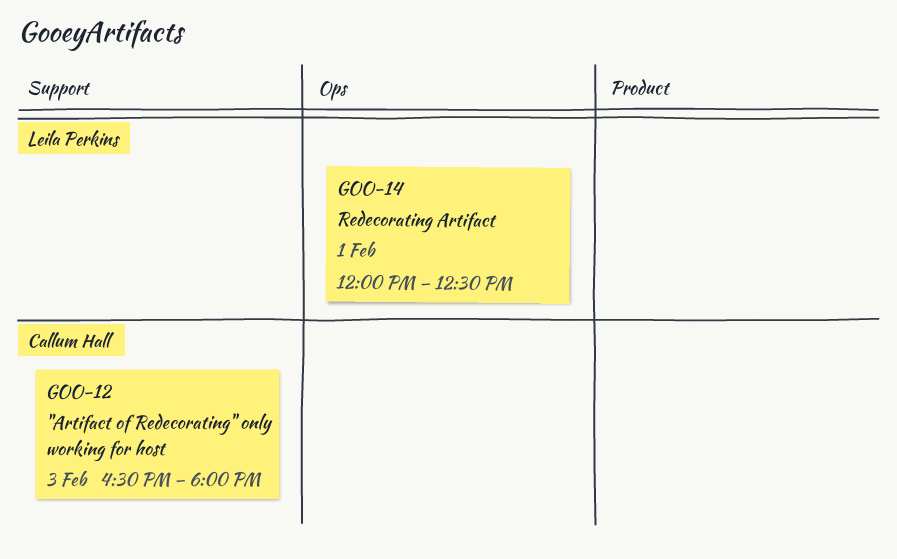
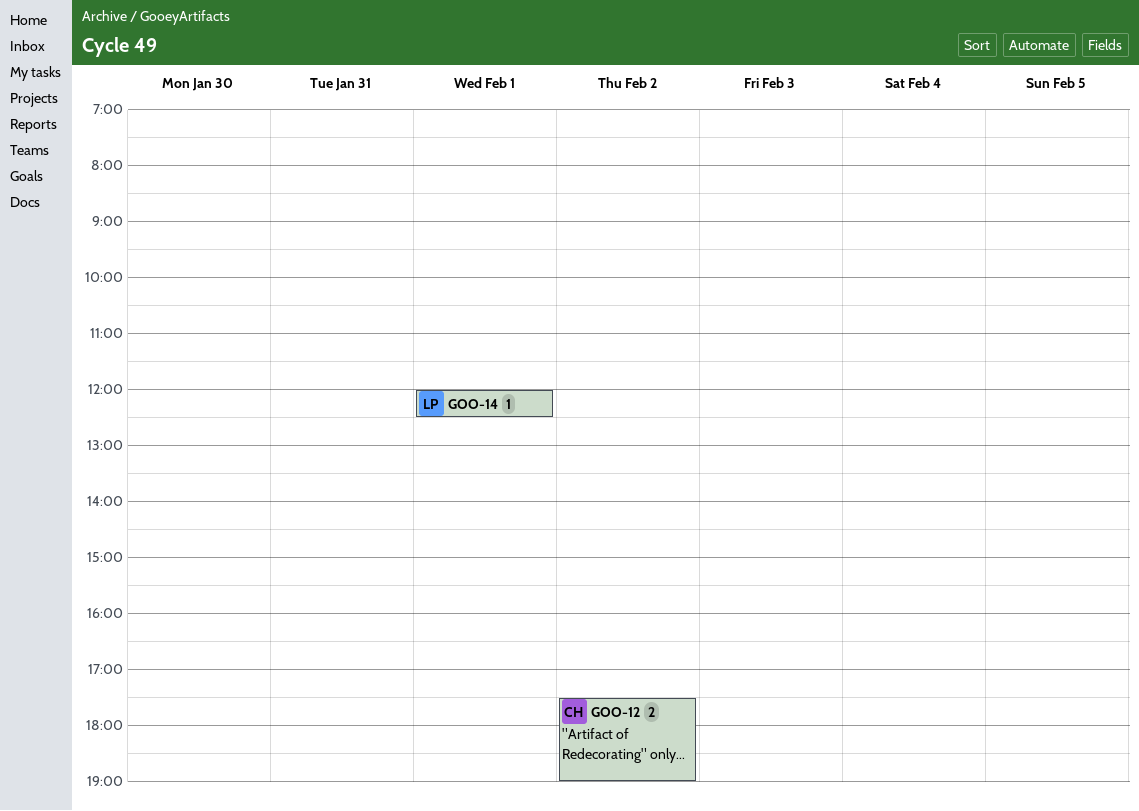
GOO-12, day: Feb 3 -> Feb 2
GOO-12, begins: 16:30 -> 17:30
GOO-12, ends: 18:00 -> 19:00

